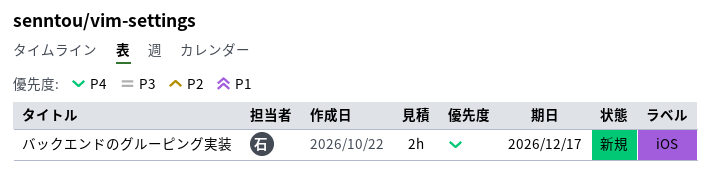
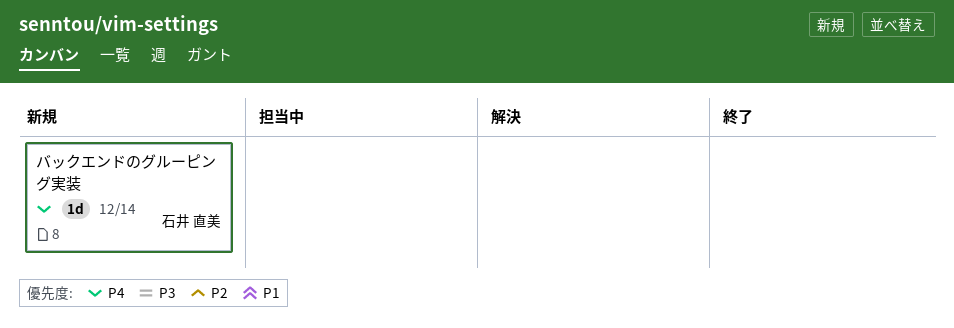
バックエンドのグルーピング実装, estimate: 2h -> 1d
バックエンドのグルーピング実装, due: Dec 17 -> Dec 14

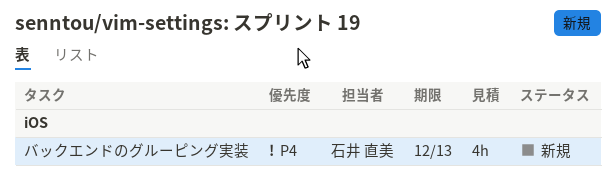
バックエンドのグルーピング実装, estimate: 1d -> 4h
バックエンドのグルーピング実装, due: Dec 14 -> Dec 13

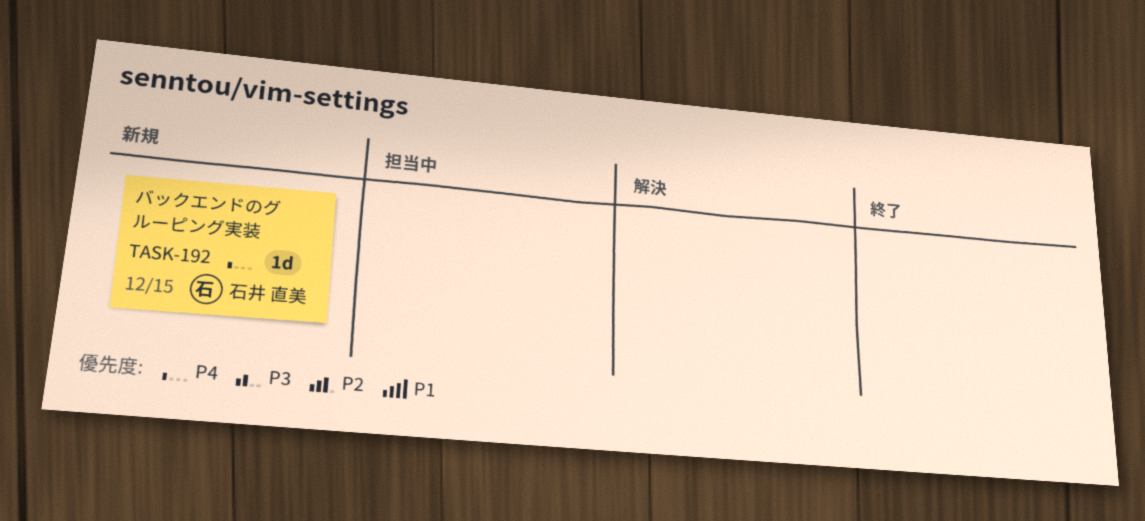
バックエンドのグルーピング実装, estimate: 4h -> 1d
バックエンドのグルーピング実装, due: Dec 13 -> Dec 15

